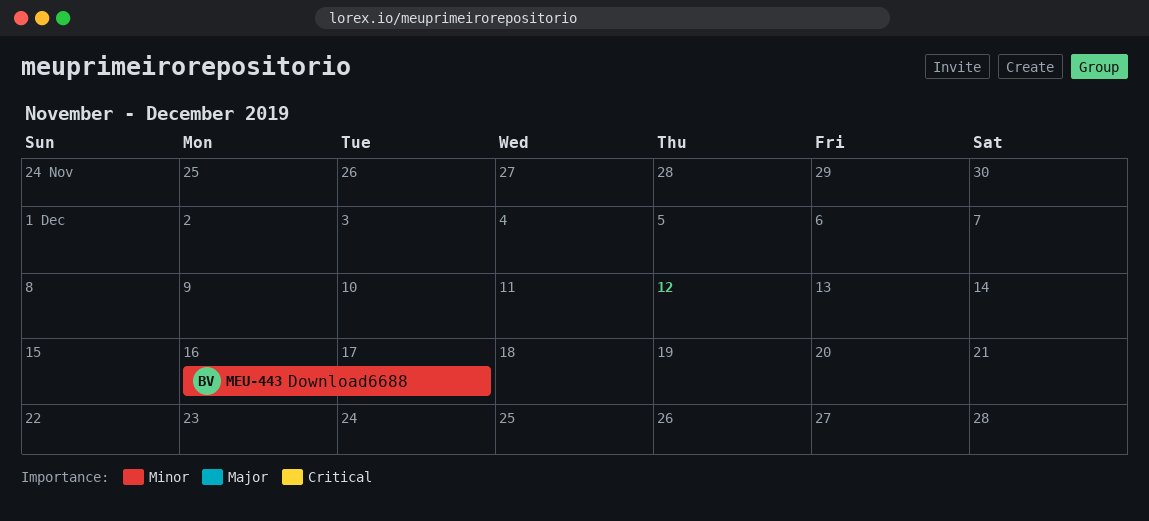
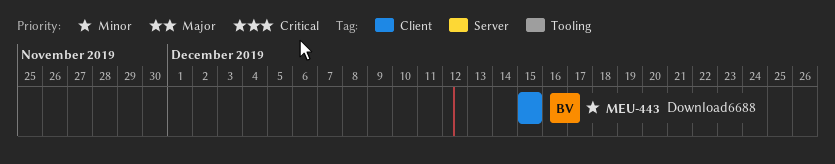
MEU-443, start: Dec 16 -> Dec 15
MEU-443, due: Dec 17 -> Dec 15

